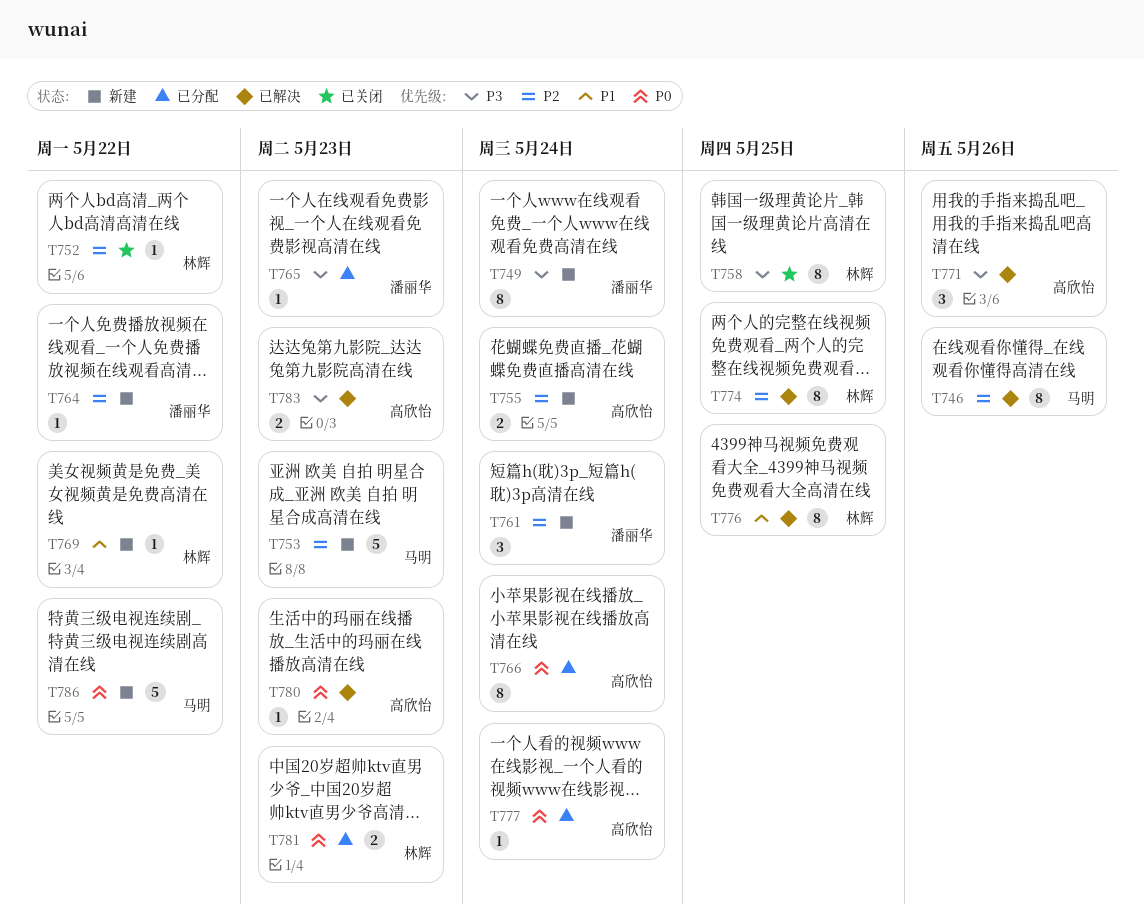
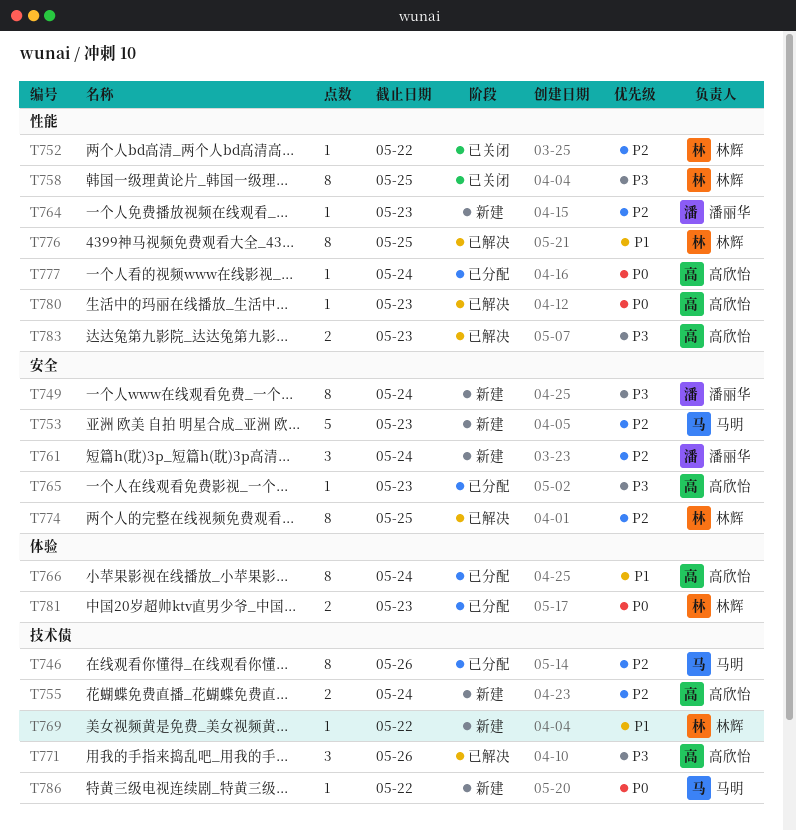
T746, status: 已解决 -> 已分配
T764, due: May 22 -> May 23
T765, owner: 潘丽华 -> 高欣怡
T766, priority: P0 -> P1
T786, estimate: 5 -> 1

